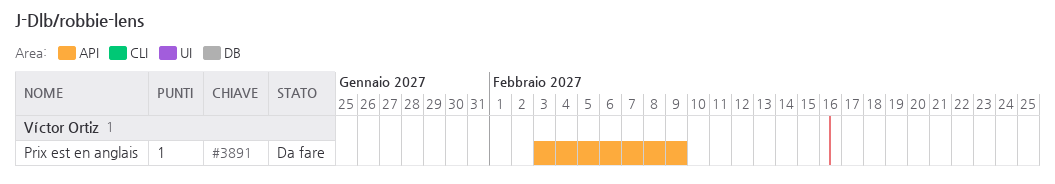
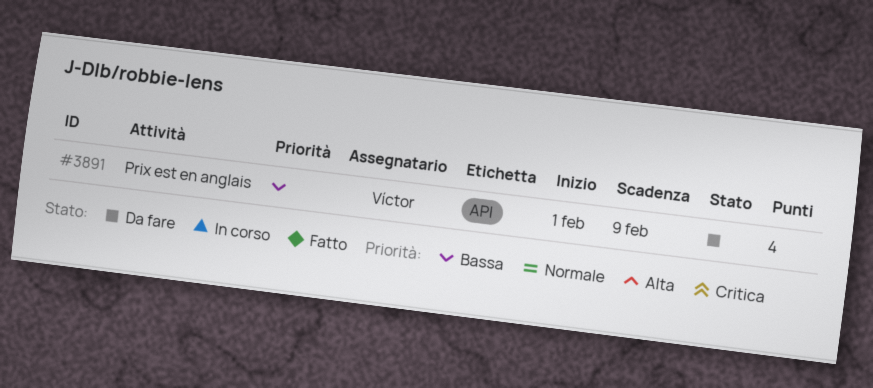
#3891, estimate: 1 -> 4
#3891, start: Feb 3 -> Feb 1

